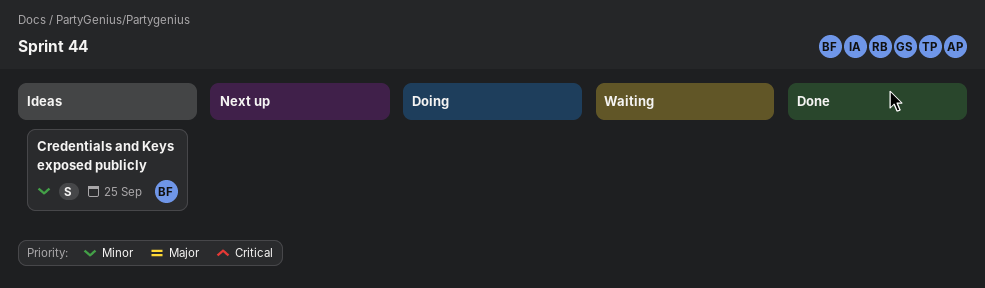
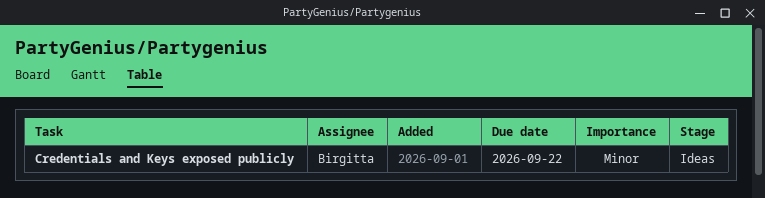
Credentials and Keys exposed publicly, due: Sep 25 -> Sep 22

